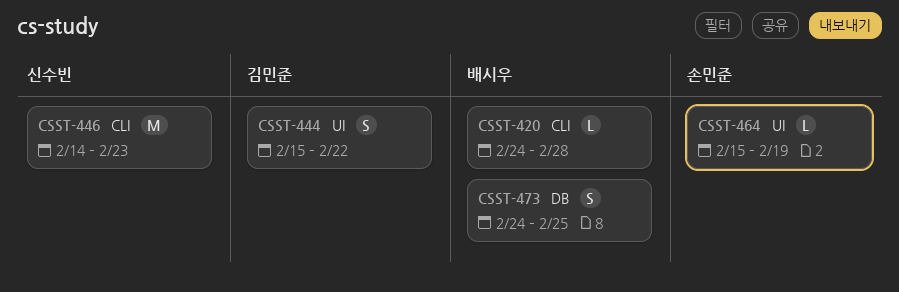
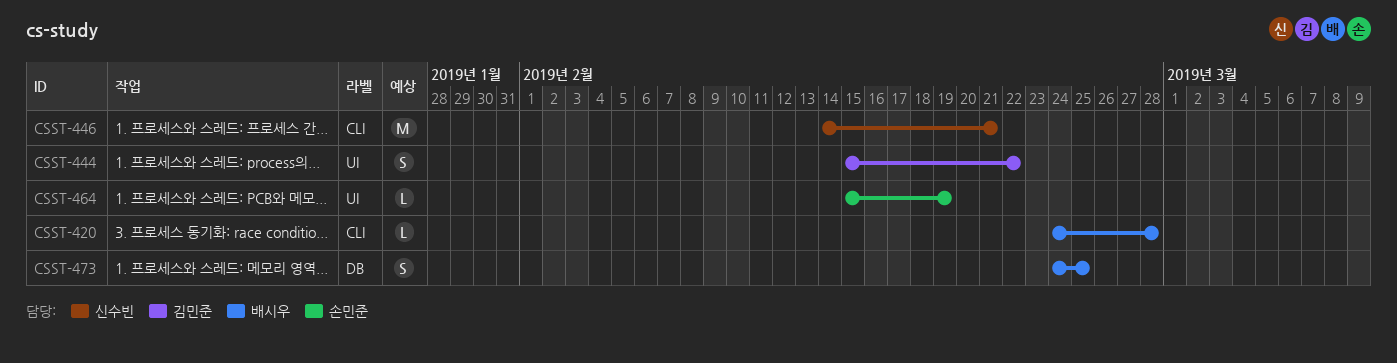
CSST-446, due: Feb 23 -> Feb 21

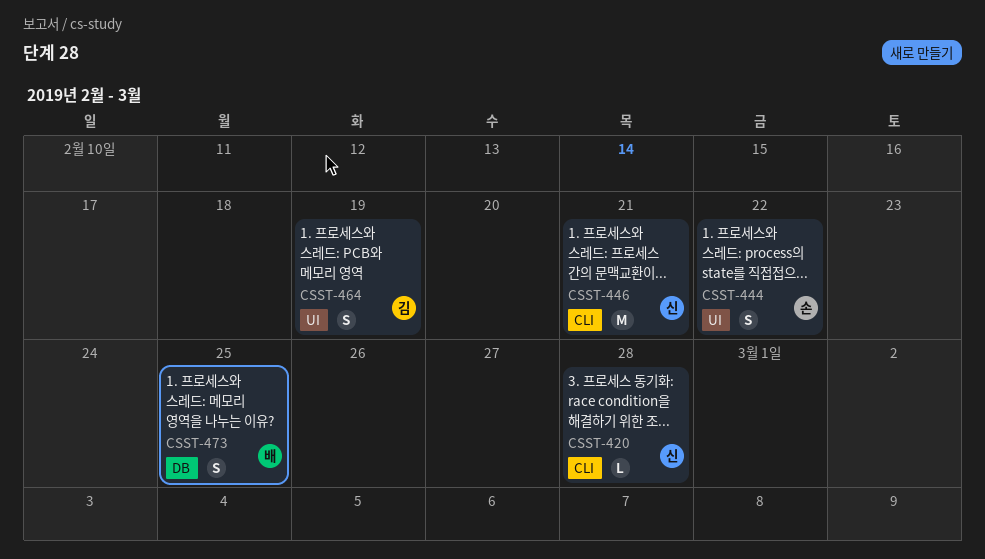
CSST-420, owner: 배시우 -> 신수빈
CSST-444, owner: 김민준 -> 손민준
CSST-464, owner: 손민준 -> 김민준
CSST-464, estimate: L -> S

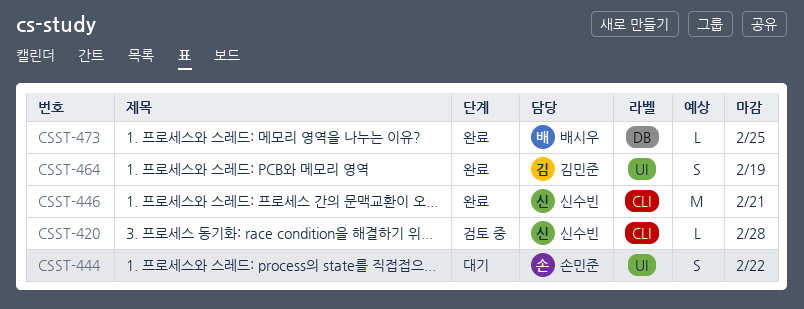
CSST-473, estimate: S -> L

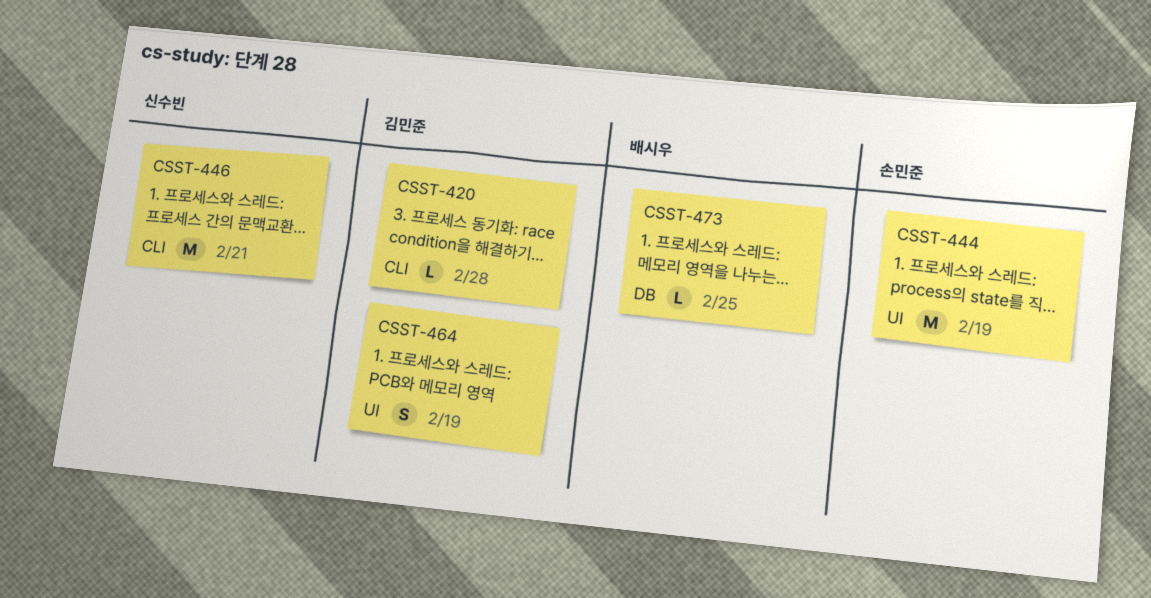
CSST-420, owner: 신수빈 -> 김민준
CSST-444, estimate: S -> M
CSST-444, due: Feb 22 -> Feb 19

